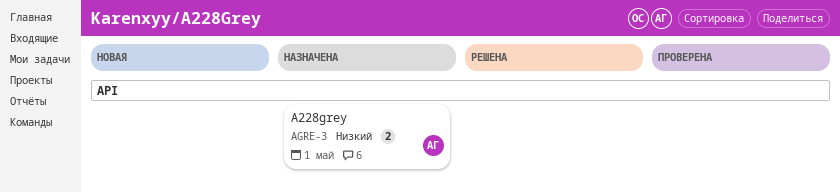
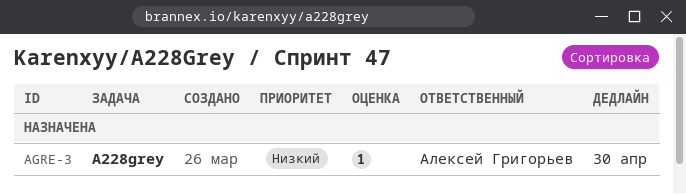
AGRE-3, estimate: 2 -> 1
AGRE-3, due: May 1 -> Apr 30

